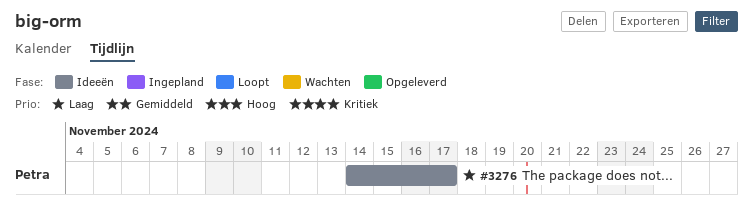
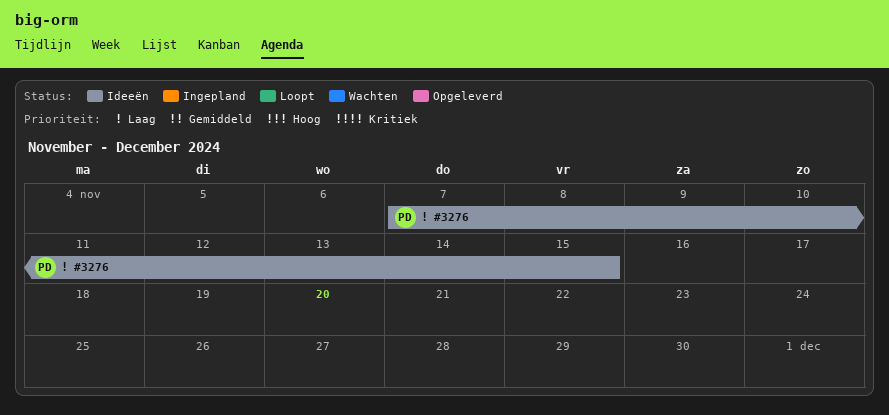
#3276, start: Nov 14 -> Nov 7
#3276, due: Nov 17 -> Nov 15

